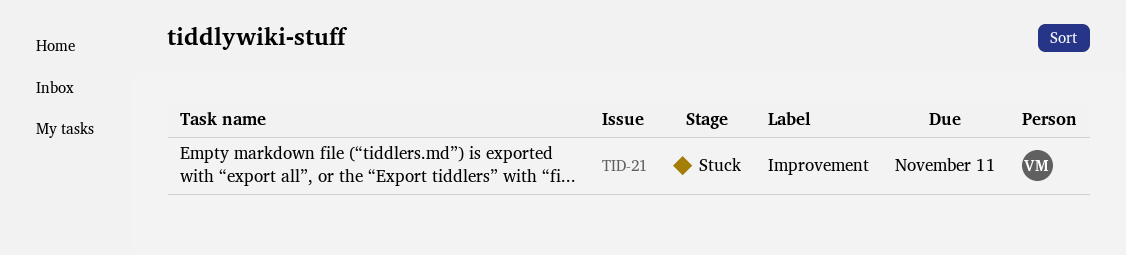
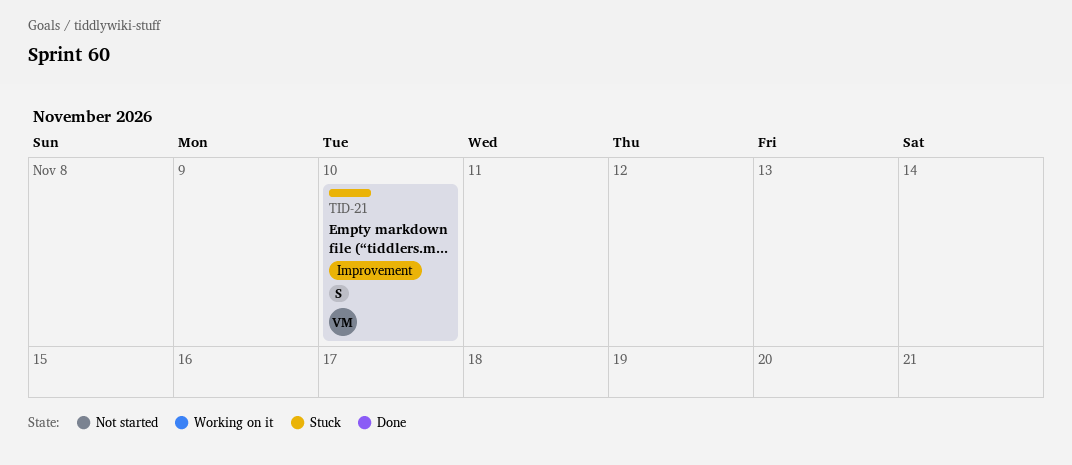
TID-21, due: Nov 11 -> Nov 10

